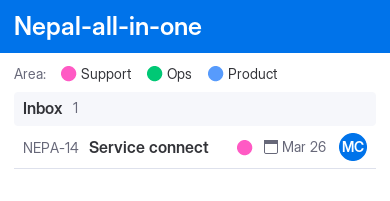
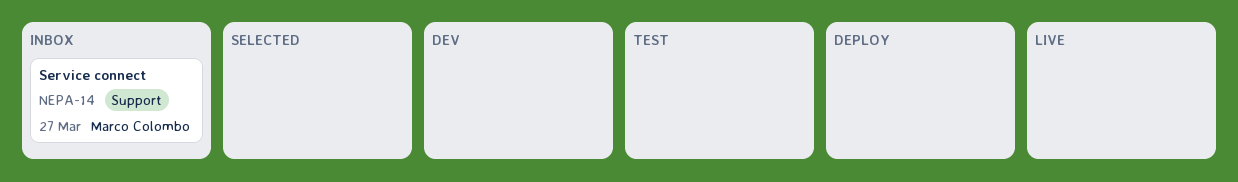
NEPA-14, due: Mar 26 -> Mar 27

